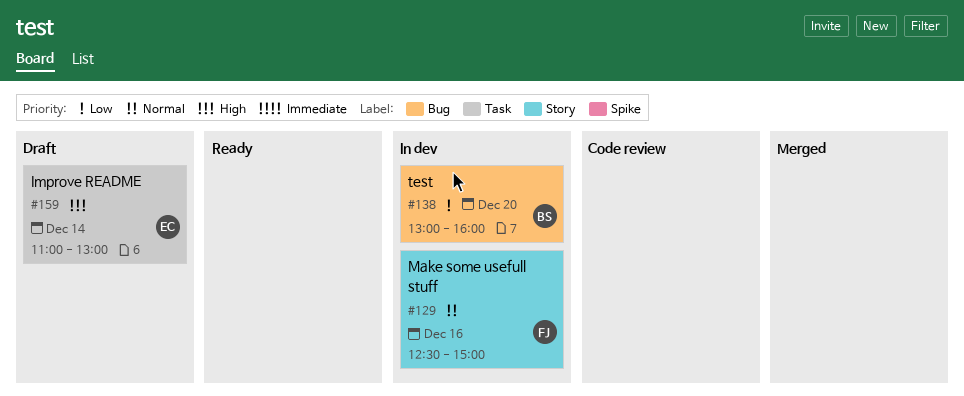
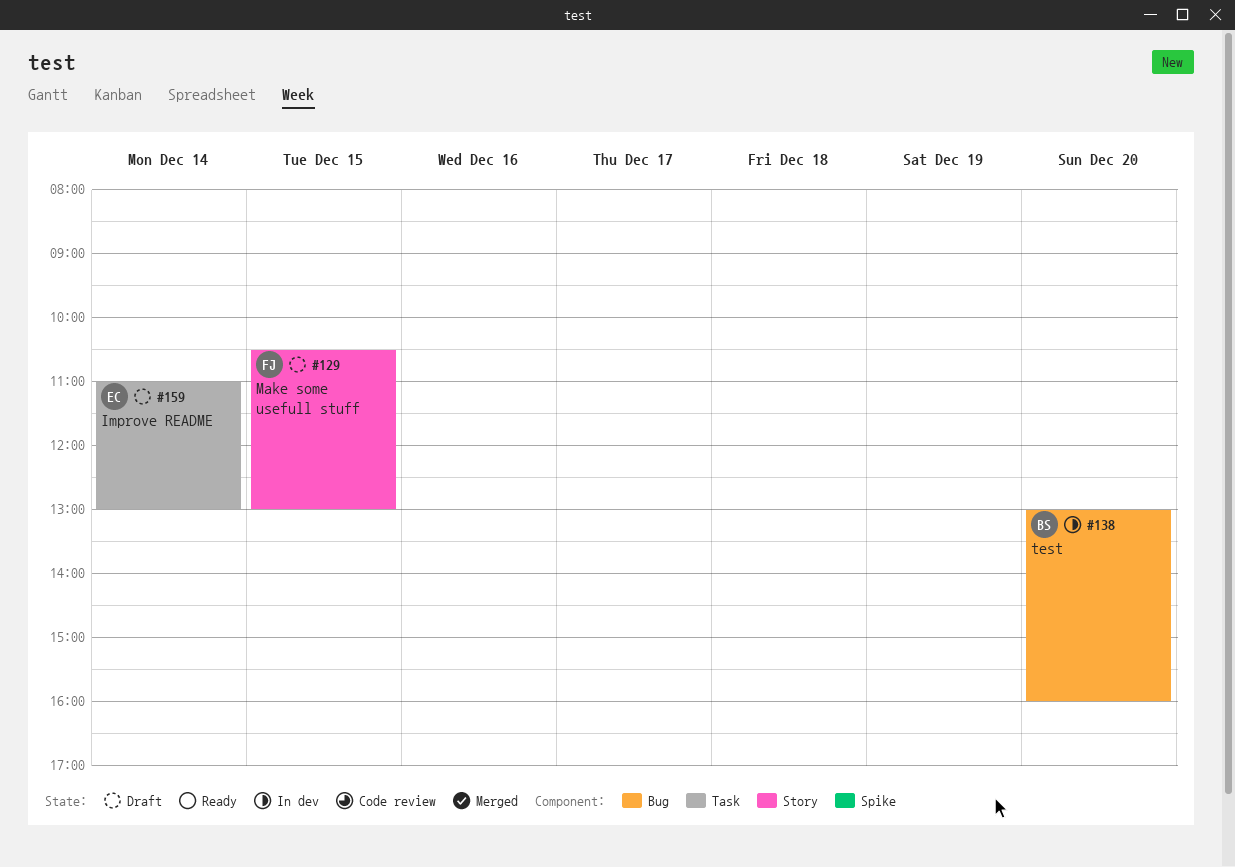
#129, status: In dev -> Draft
#129, day: Dec 16 -> Dec 15
#129, begins: 12:30 -> 10:30
#129, ends: 15:00 -> 13:00

